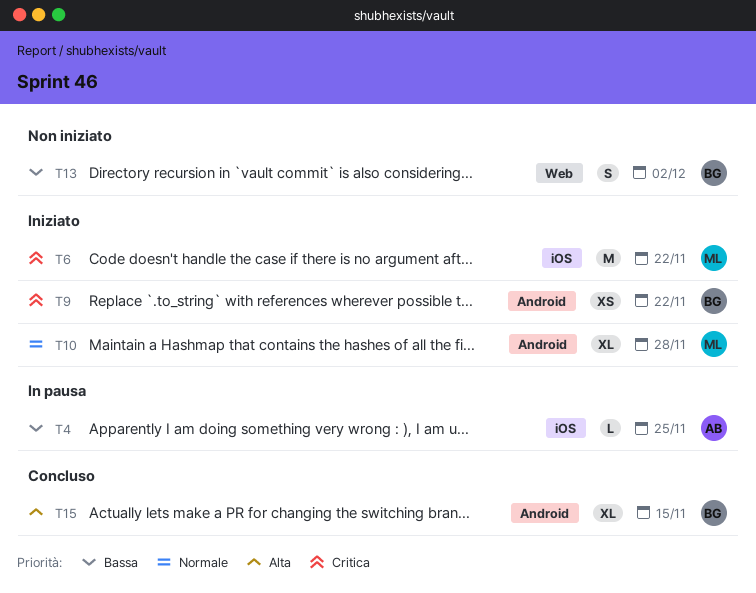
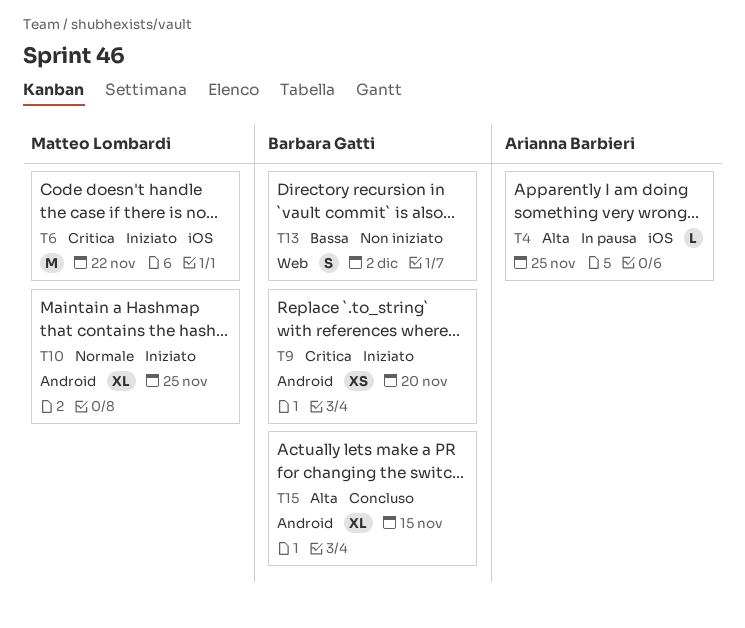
T4, priority: Bassa -> Alta
T9, due: Nov 22 -> Nov 20
T10, due: Nov 28 -> Nov 25

